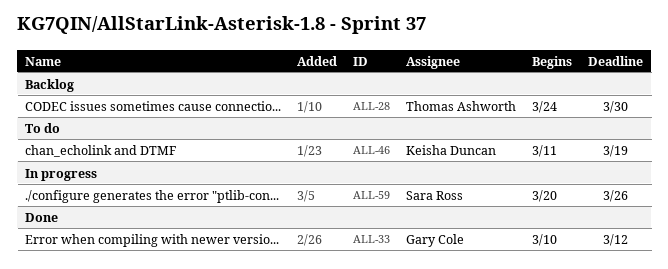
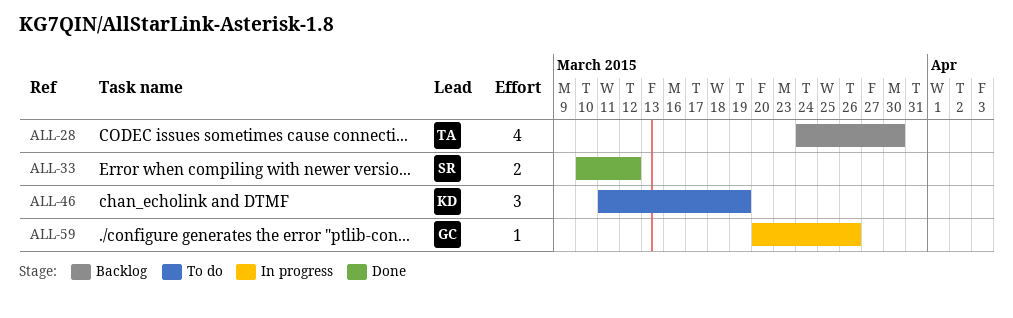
ALL-33, owner: Gary Cole -> Sara Ross
ALL-59, owner: Sara Ross -> Gary Cole

